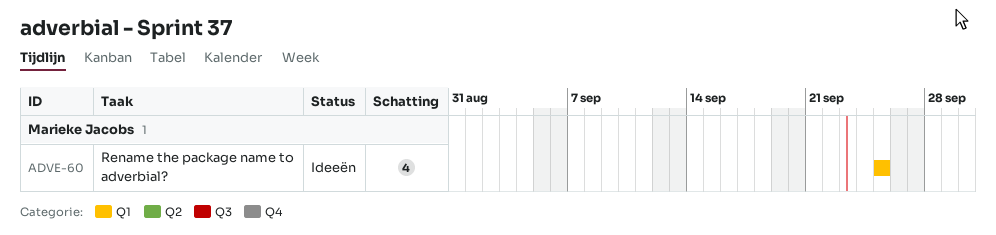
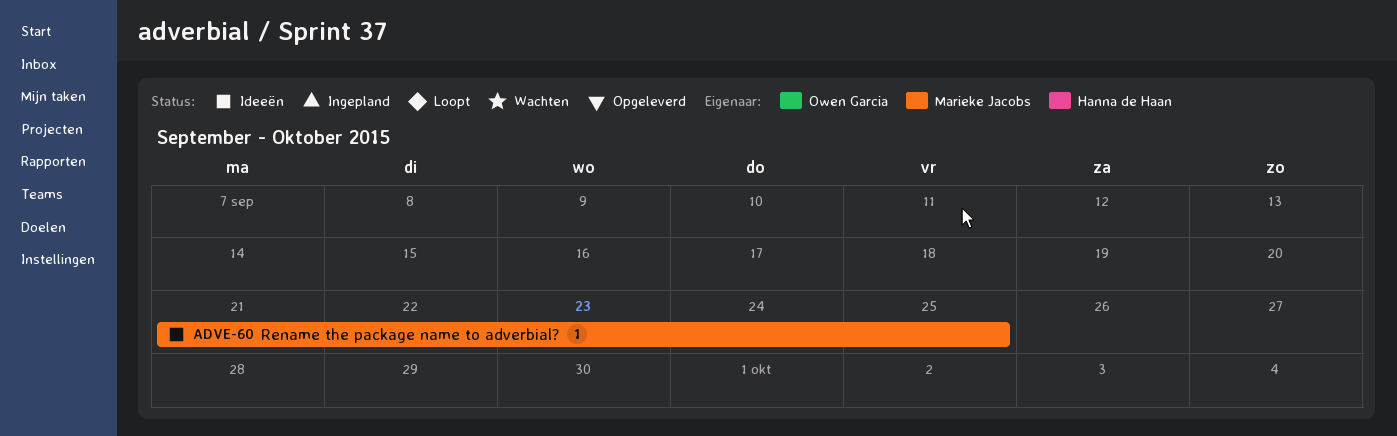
ADVE-60, estimate: 4 -> 1
ADVE-60, start: Sep 25 -> Sep 21

